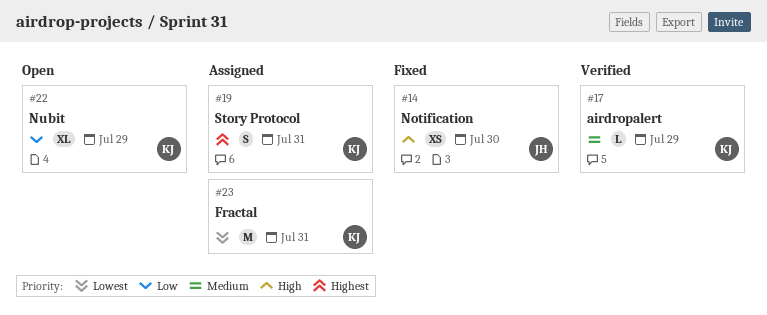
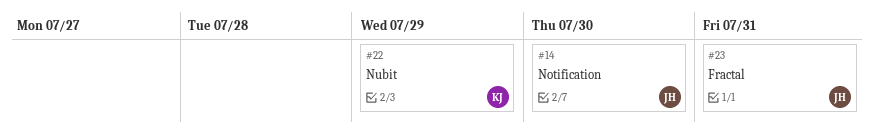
#17: present -> none
#19: present -> none
#23, owner: KJ -> JH

